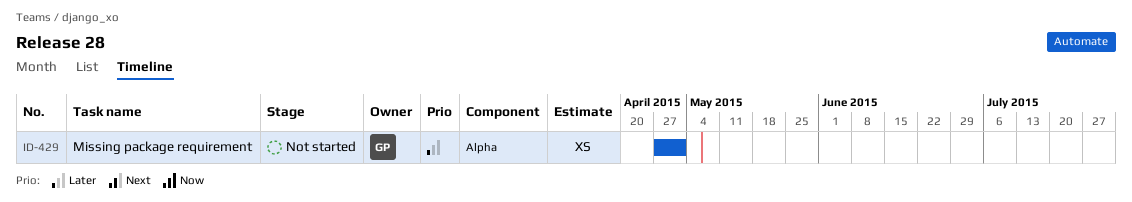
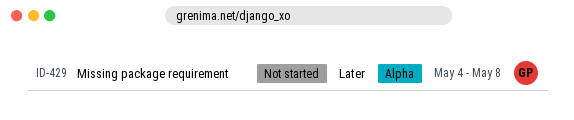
ID-429, start: Apr 27 -> May 4
ID-429, due: May 1 -> May 8

